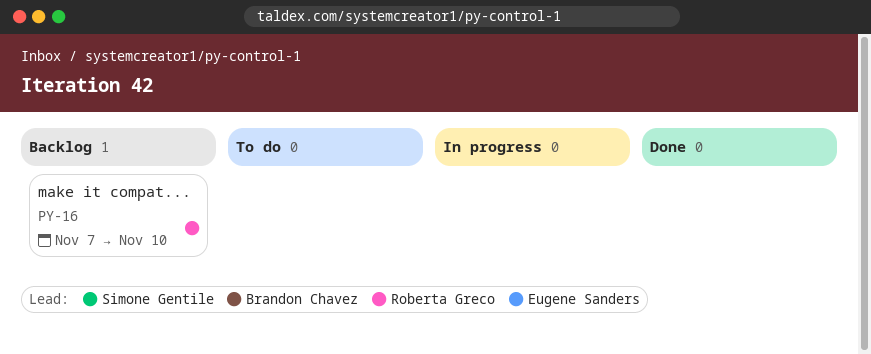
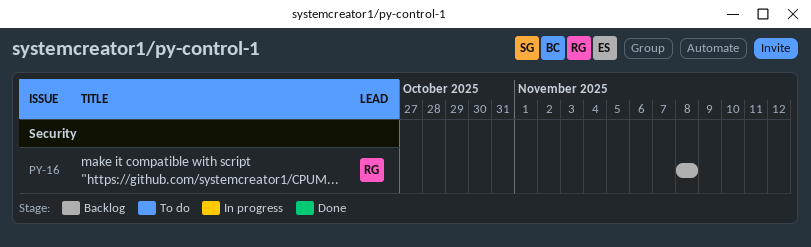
PY-16, start: Nov 7 -> Nov 8
PY-16, due: Nov 10 -> Nov 8

